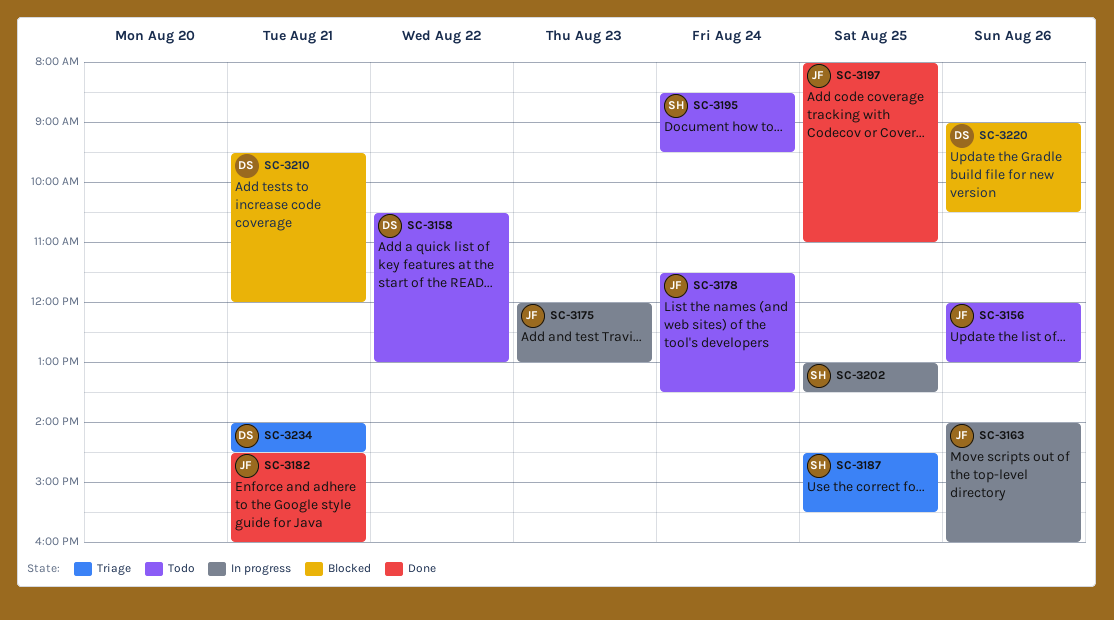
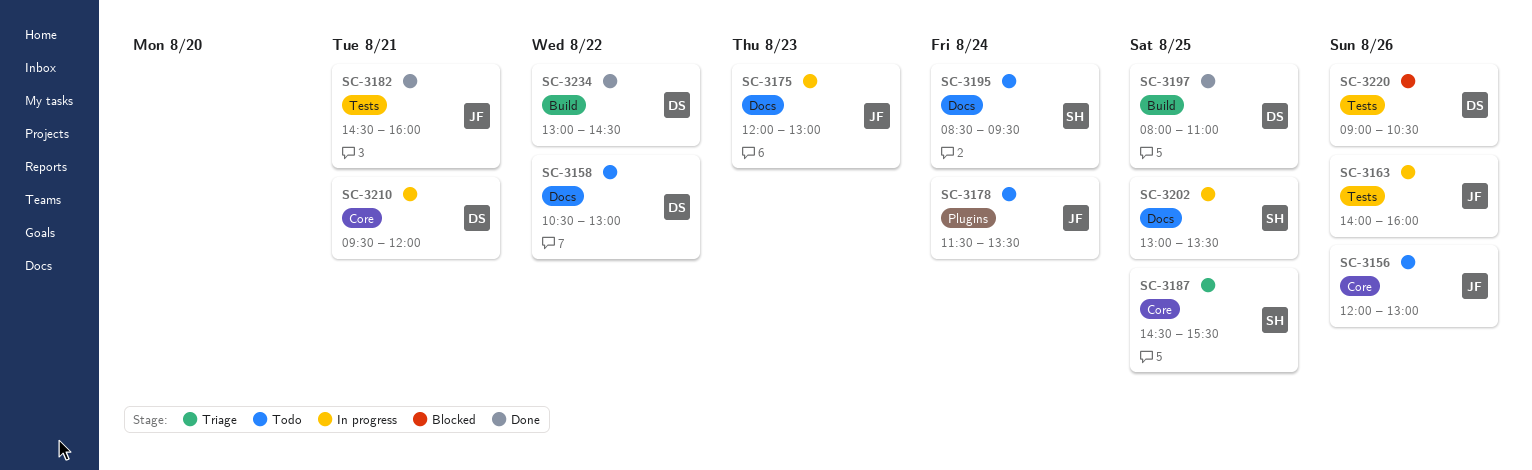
SC-3197, owner: JF -> DS
SC-3210, status: Blocked -> In progress
SC-3234, status: Triage -> Done
SC-3234, day: Aug 21 -> Aug 22
SC-3234, begins: 14:00 -> 13:00

